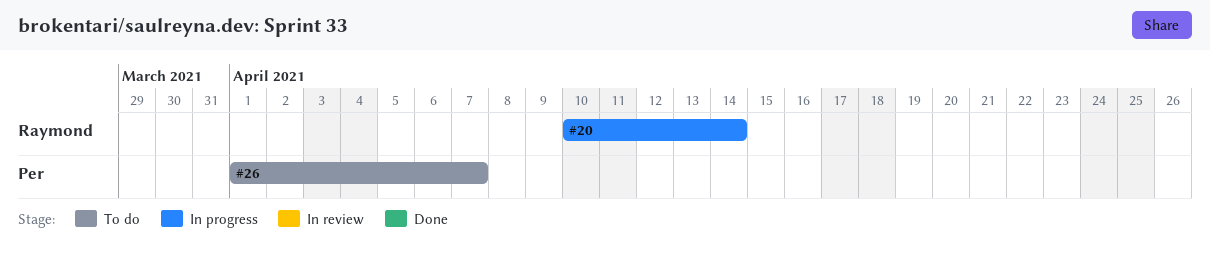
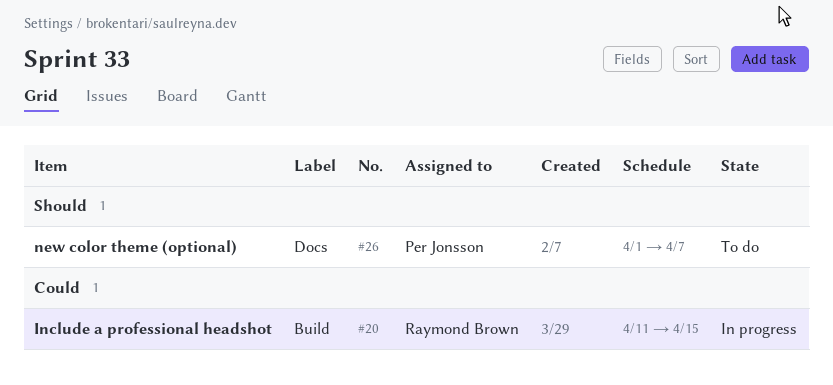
#20, start: Apr 10 -> Apr 11
#20, due: Apr 14 -> Apr 15

